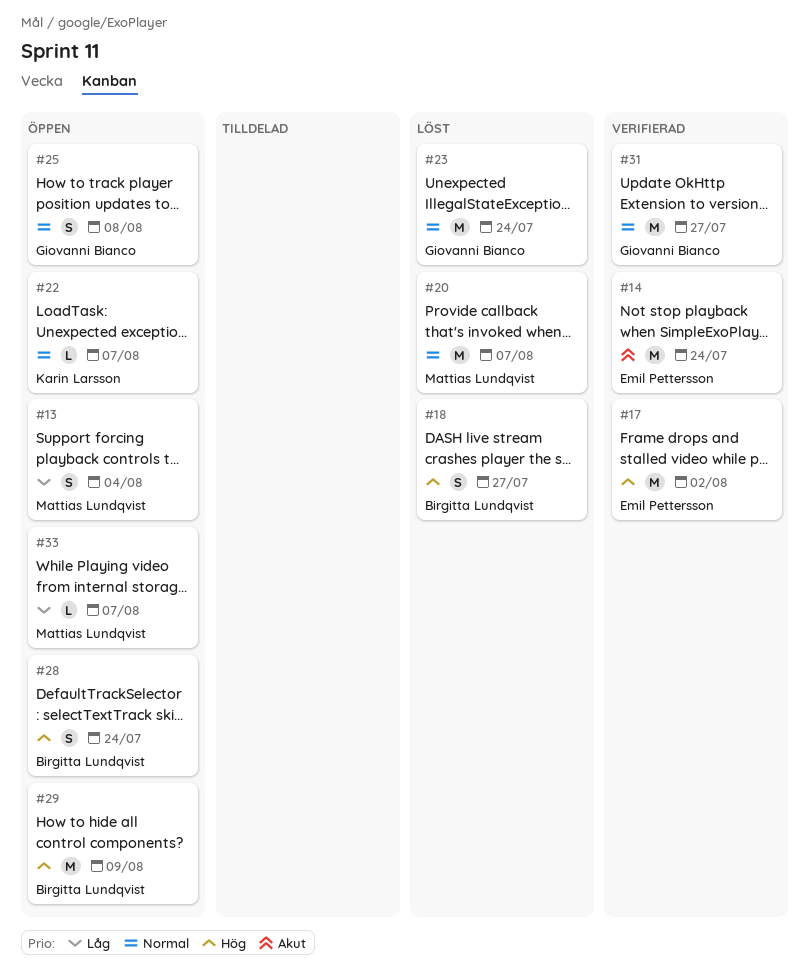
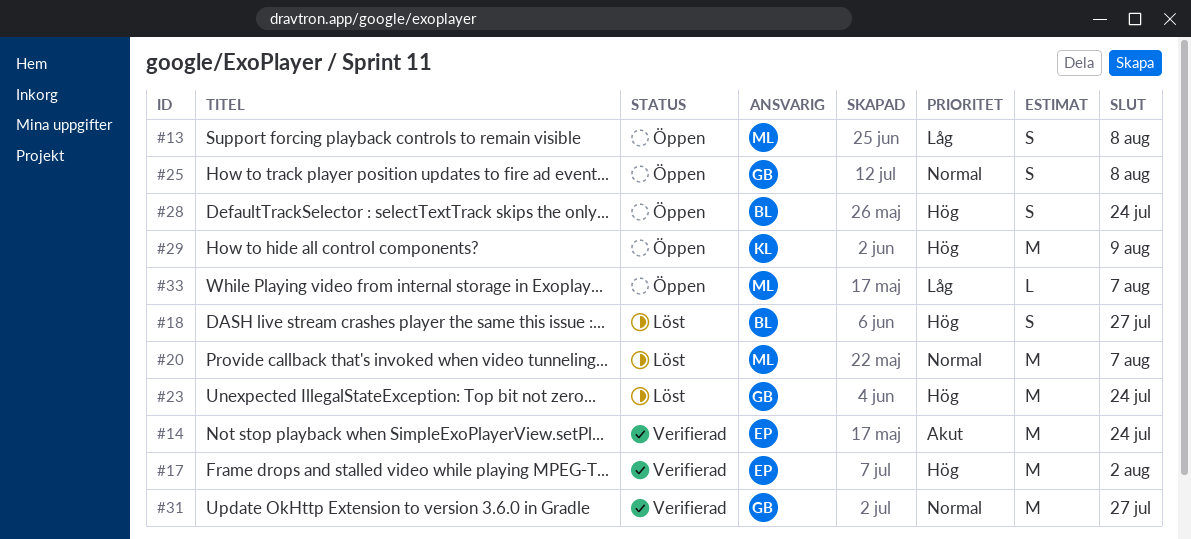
#13, due: Aug 4 -> Aug 8
#22: present -> none
#23, priority: Normal -> Hög
#29, owner: Birgitta Lundqvist -> Karin Larsson

